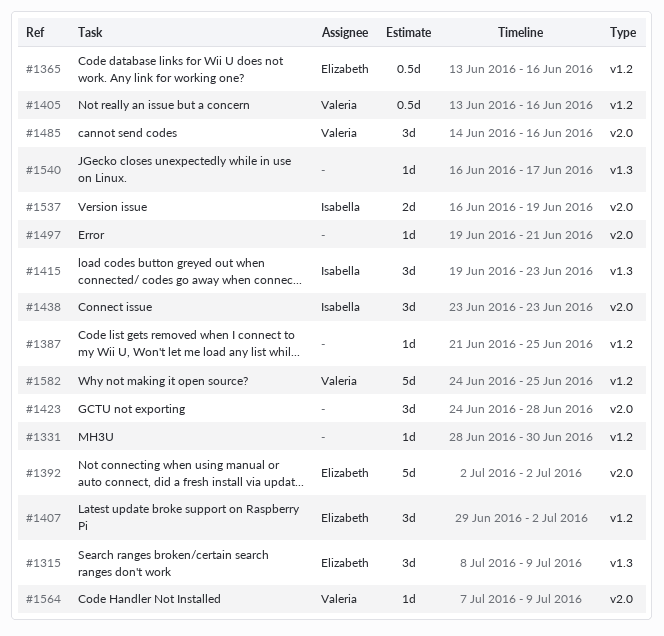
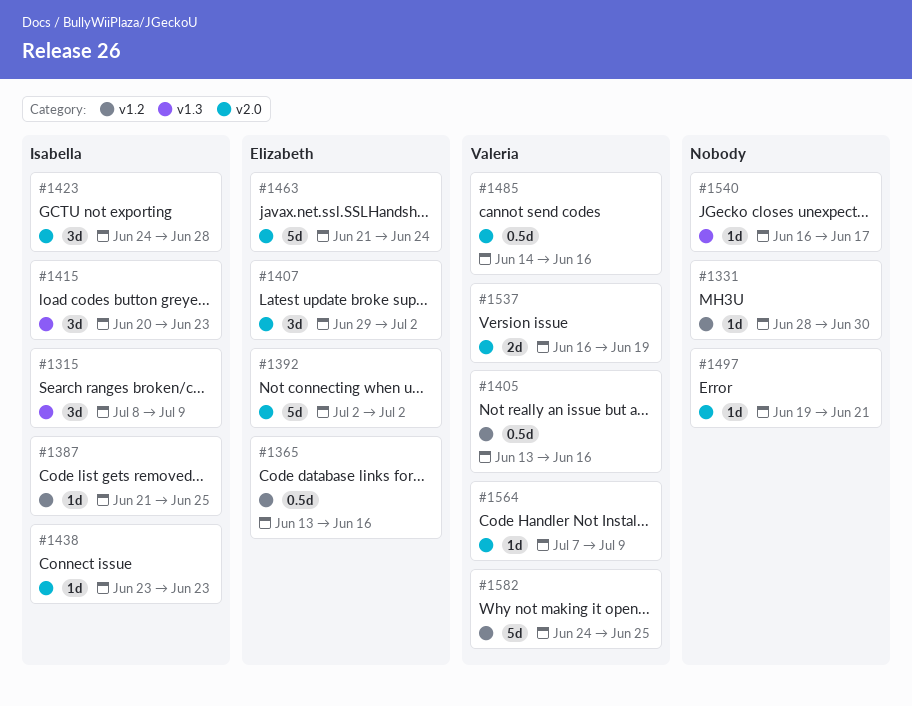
#1315, owner: Elizabeth -> Isabella
#1387, owner: none -> Isabella
#1407, label: v1.2 -> v2.0
#1415, start: Jun 19 -> Jun 20
#1423, owner: none -> Isabella
#1438, estimate: 3d -> 1d
#1463: none -> present
#1485, estimate: 3d -> 0.5d
#1537, owner: Isabella -> Valeria

